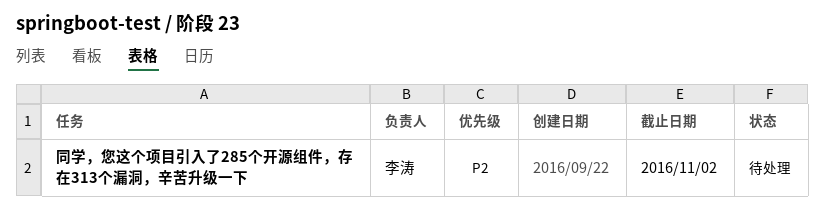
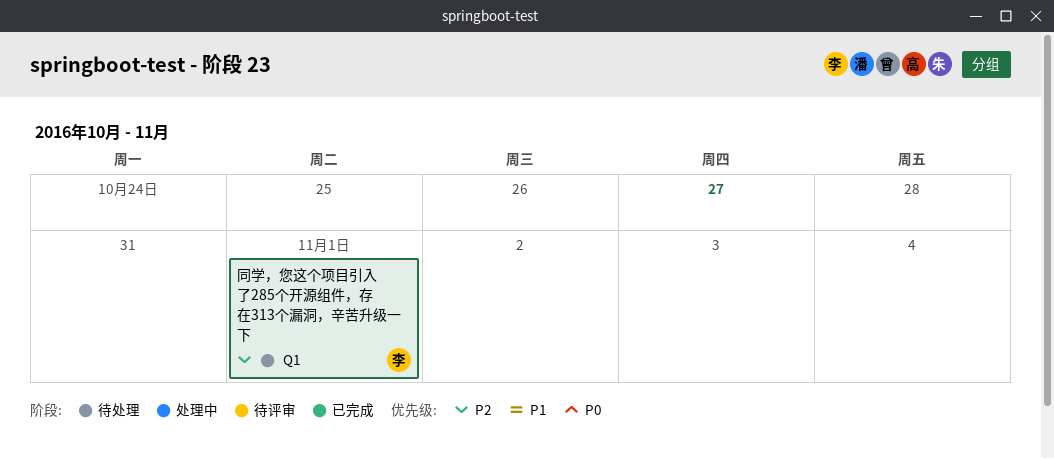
同学，您这个项目引入了285个开源组件，存在313个漏洞，辛苦升级一下, due: Nov 2 -> Nov 1

